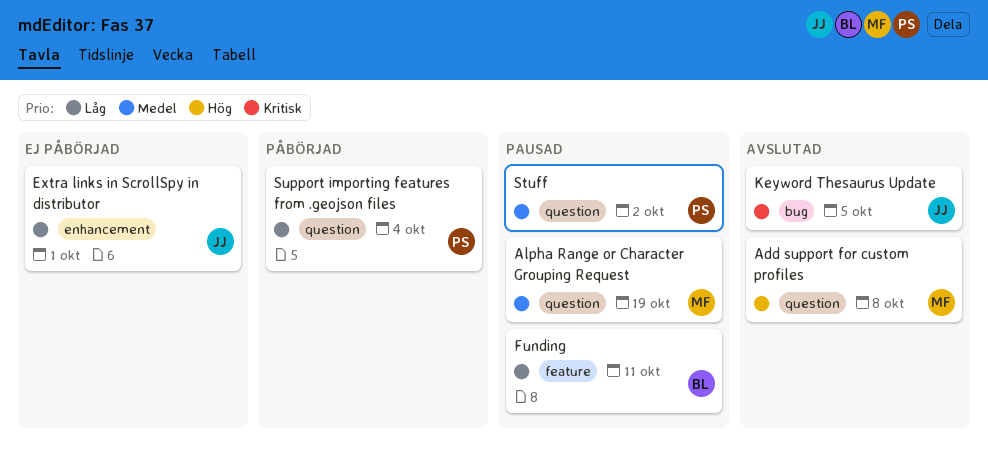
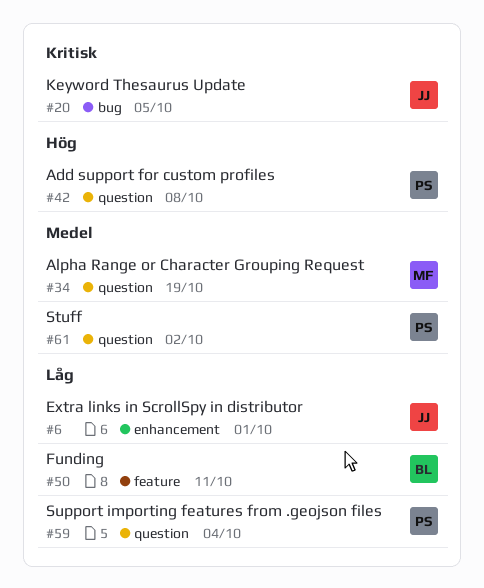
Add support for custom profiles, owner: MF -> PS

